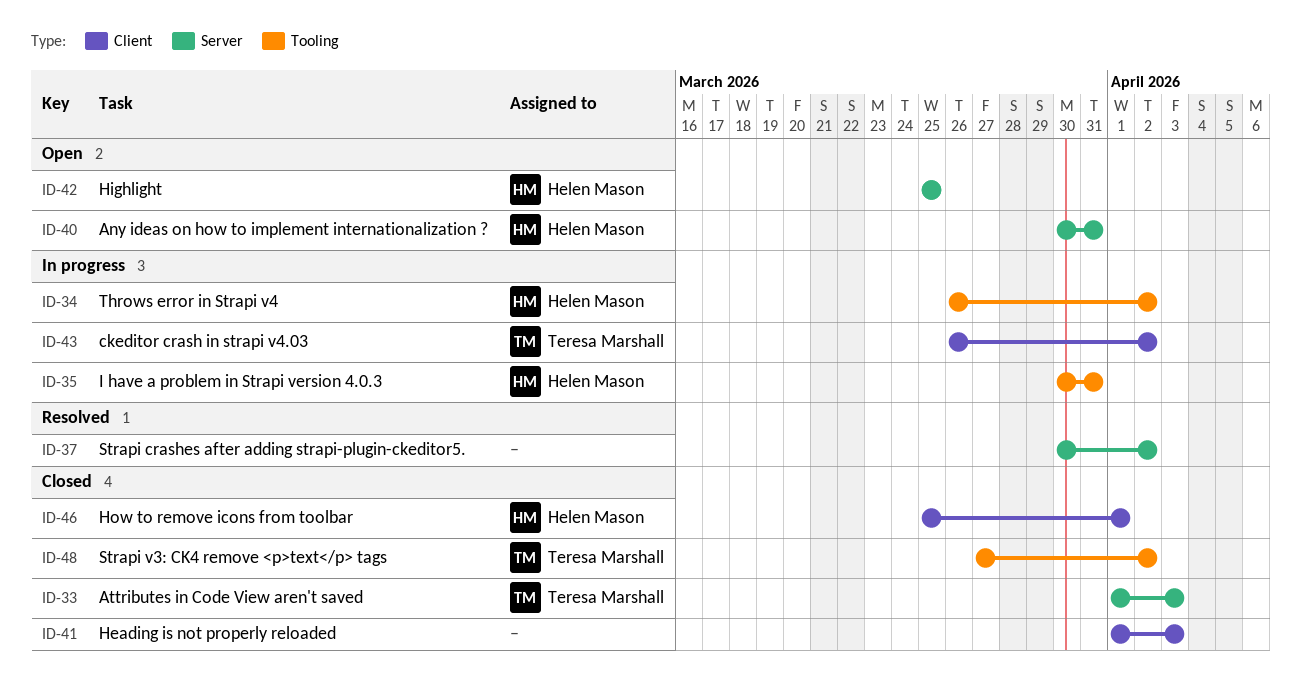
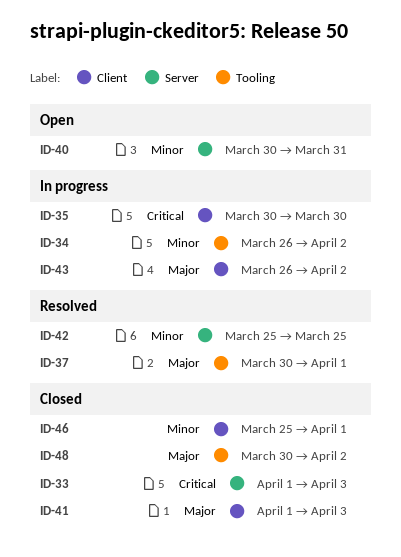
ID-35, label: Tooling -> Client
ID-35, due: Mar 31 -> Mar 30
ID-37, label: Server -> Tooling
ID-37, due: Apr 2 -> Apr 1
ID-42, status: Open -> Resolved
ID-48, start: Mar 27 -> Mar 30

